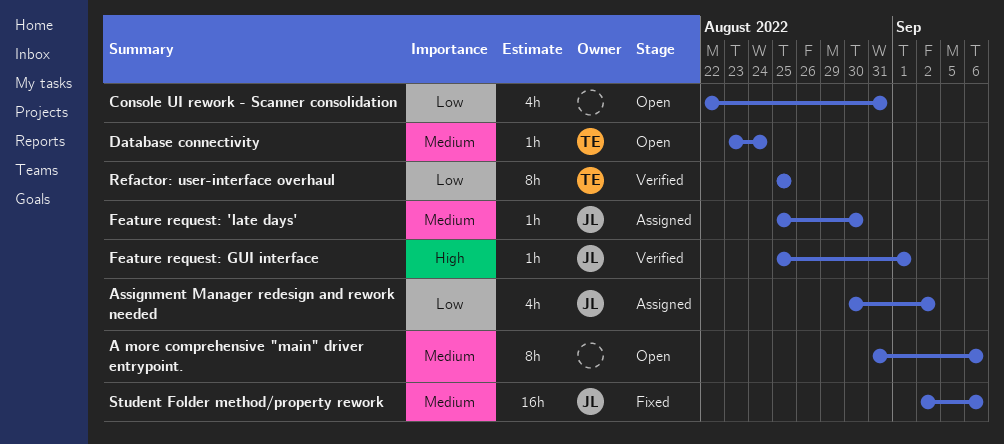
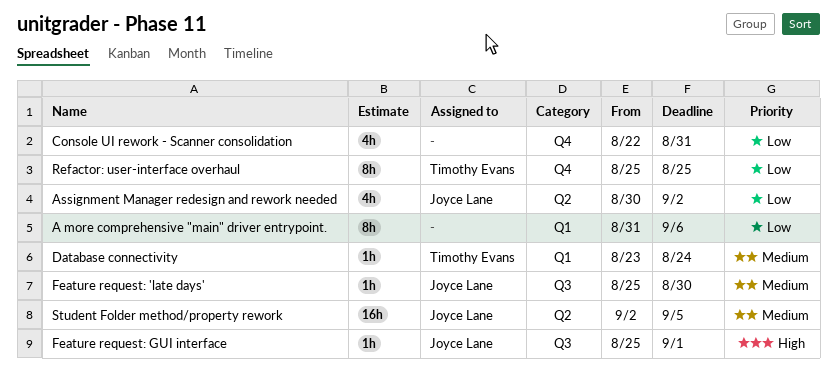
A more comprehensive "main" driver entrypoint., priority: Medium -> Low
Student Folder method/property rework, due: Sep 6 -> Sep 5

